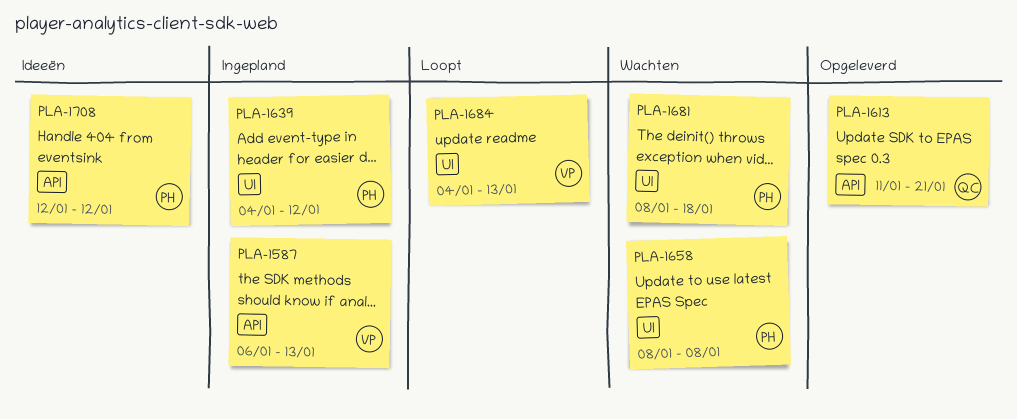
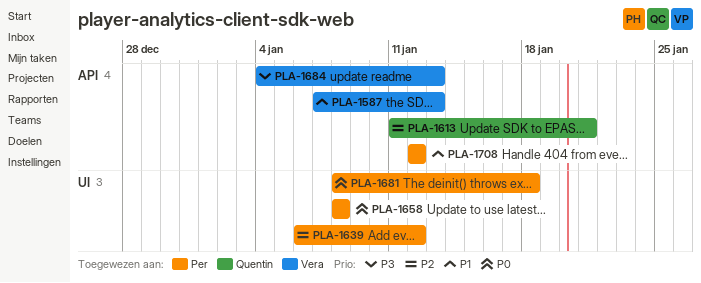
PLA-1587, start: Jan 6 -> Jan 7
PLA-1639, start: Jan 4 -> Jan 6
PLA-1684, label: UI -> API

